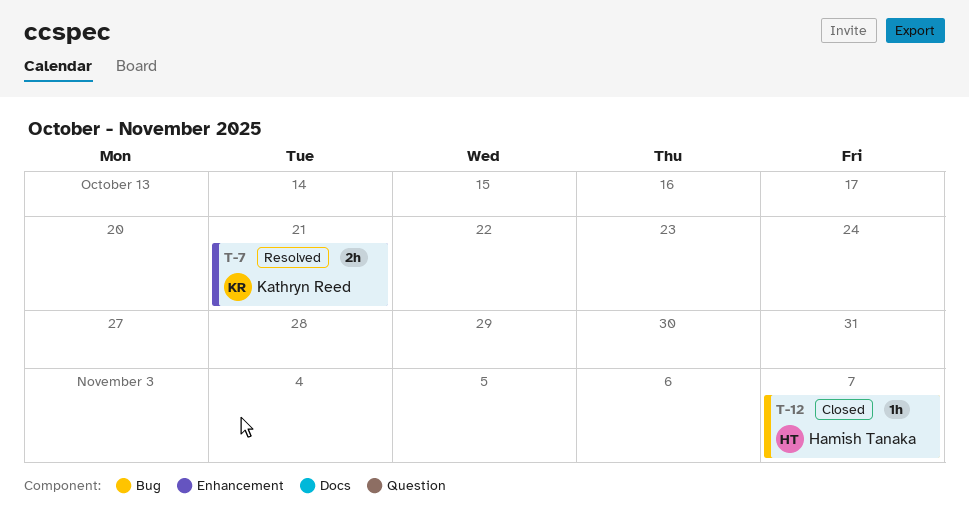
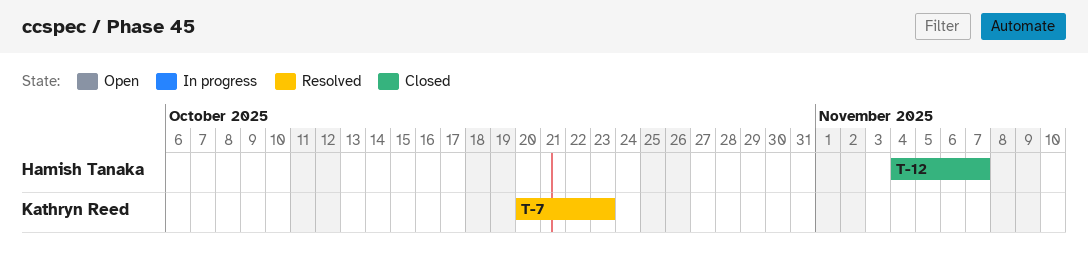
T-7, due: Oct 21 -> Oct 23

